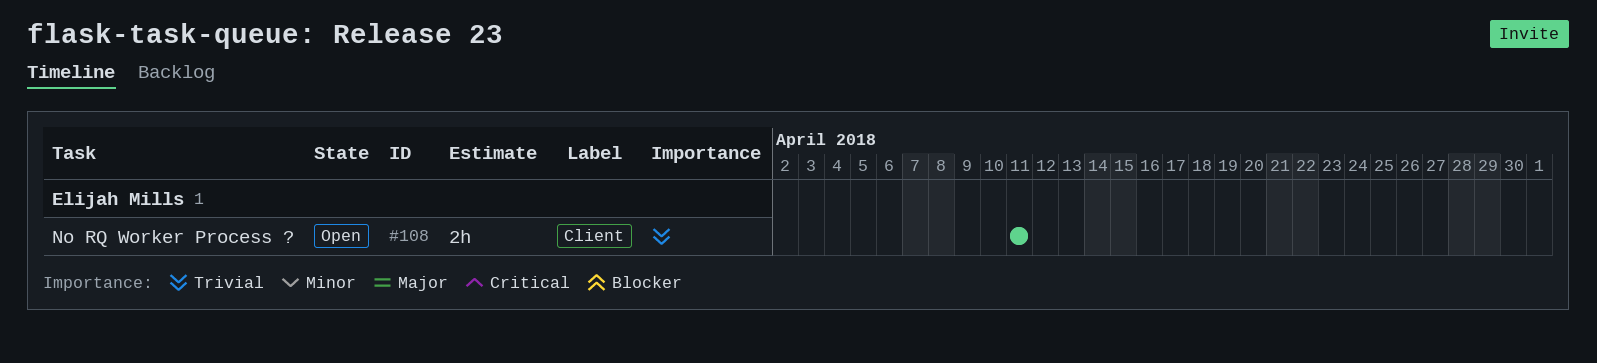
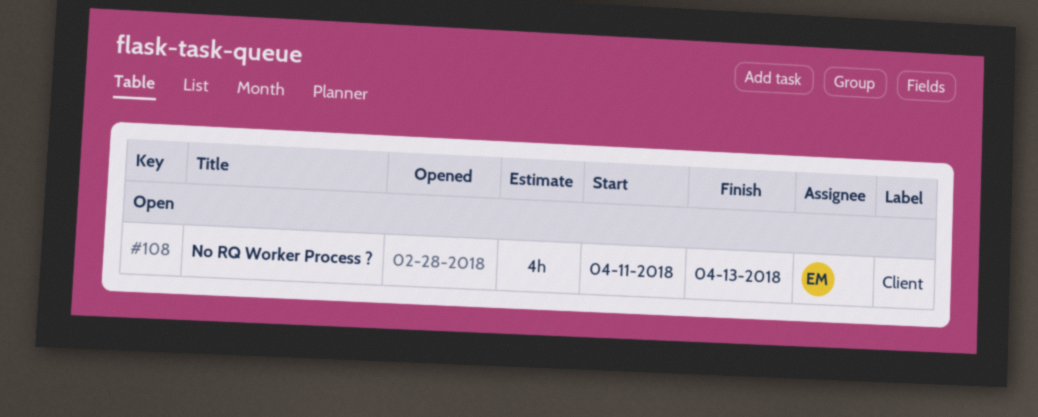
#108, estimate: 2h -> 4h
#108, due: Apr 11 -> Apr 13

